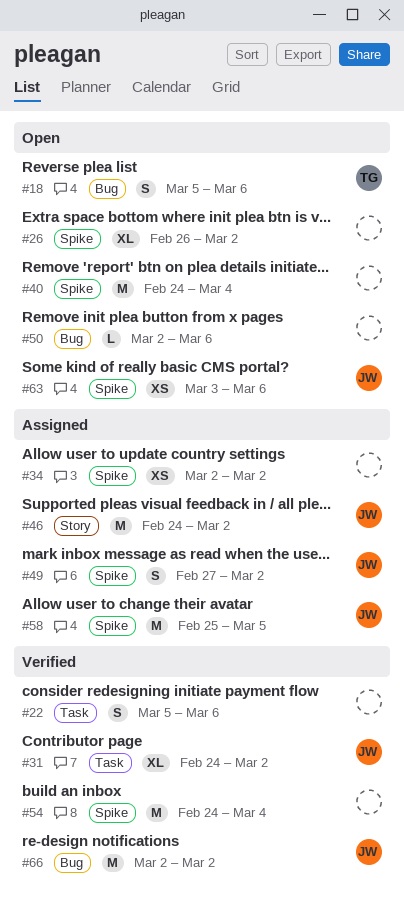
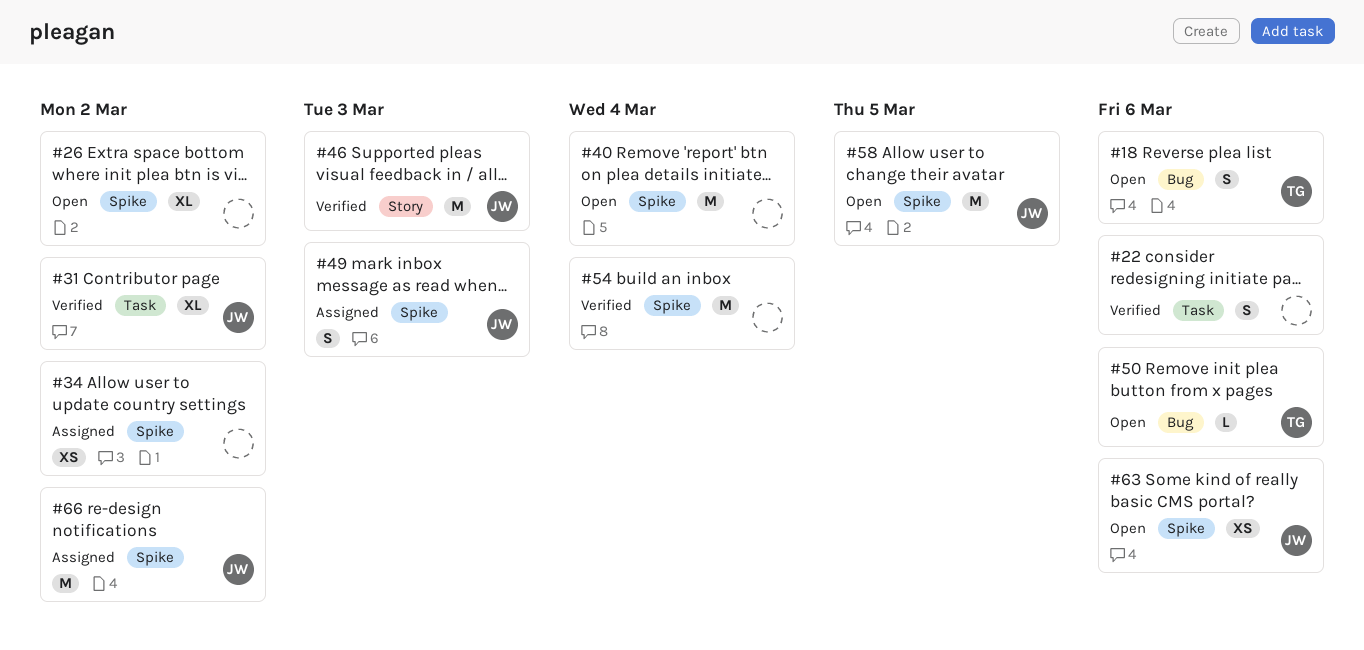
#46, status: Assigned -> Verified
#46, due: Mar 2 -> Mar 3
#49, due: Mar 2 -> Mar 3
#50, owner: none -> TG
#58, status: Assigned -> Open
#66, status: Verified -> Assigned
#66, label: Bug -> Spike

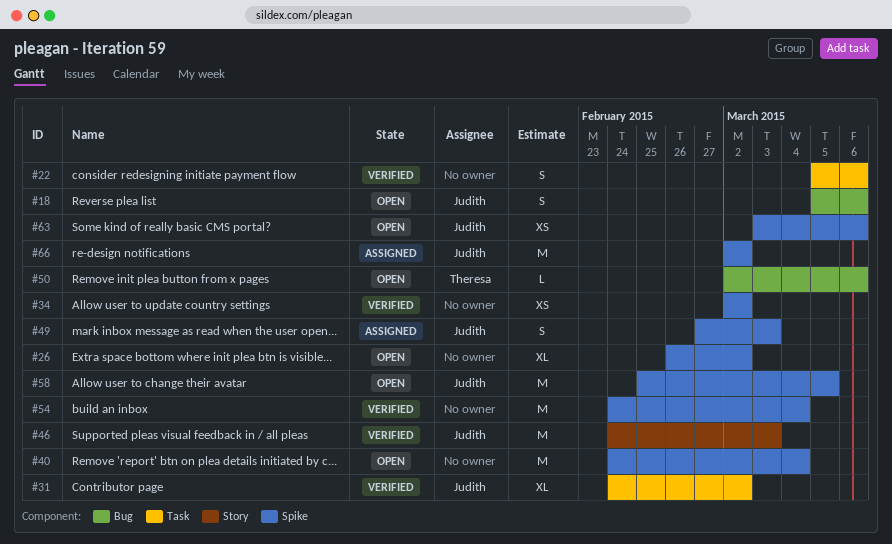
#18, owner: Theresa -> Judith
#34, status: Assigned -> Verified

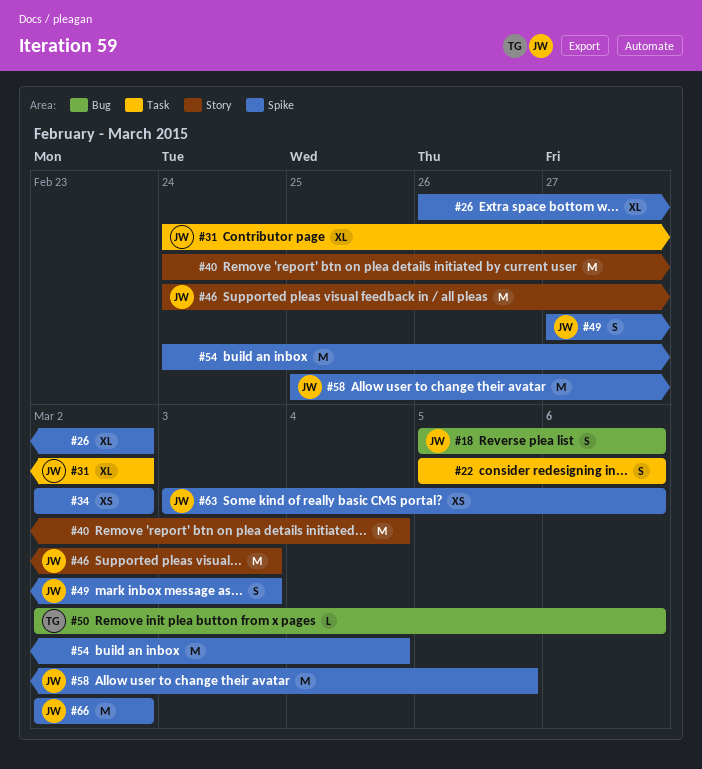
#40, label: Spike -> Story

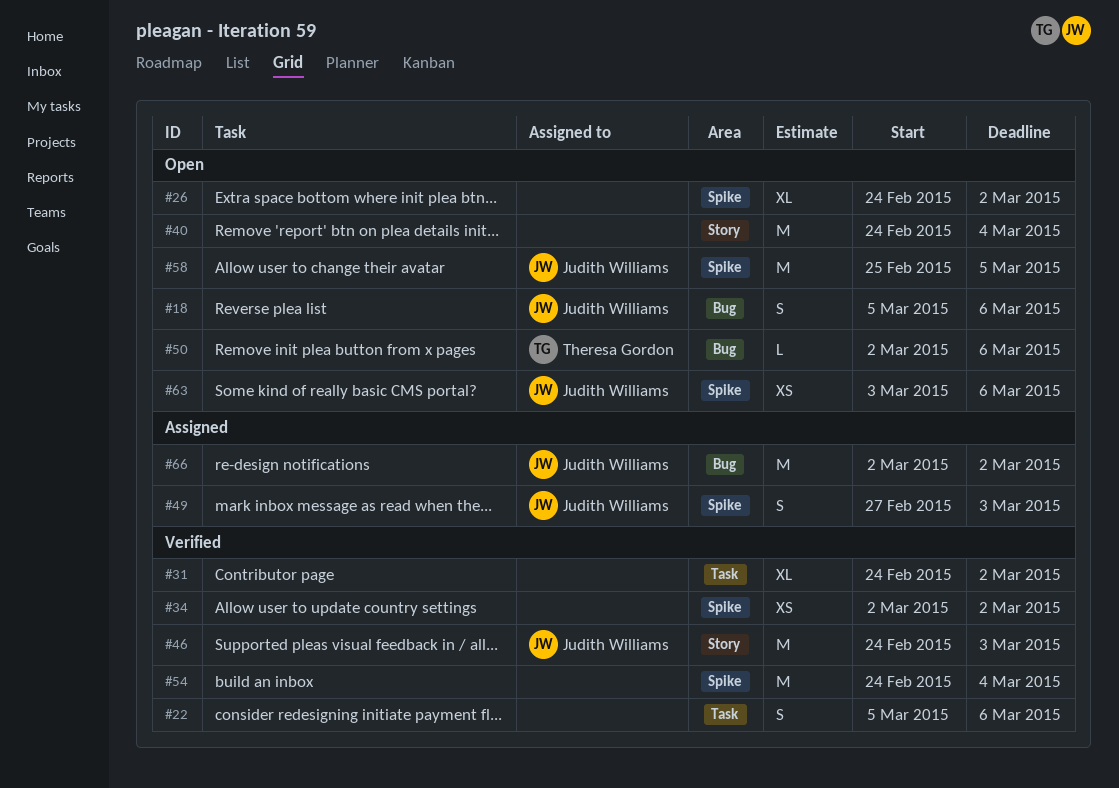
#26, start: Feb 26 -> Feb 24
#31, owner: Judith Williams -> none
#66, label: Spike -> Bug

